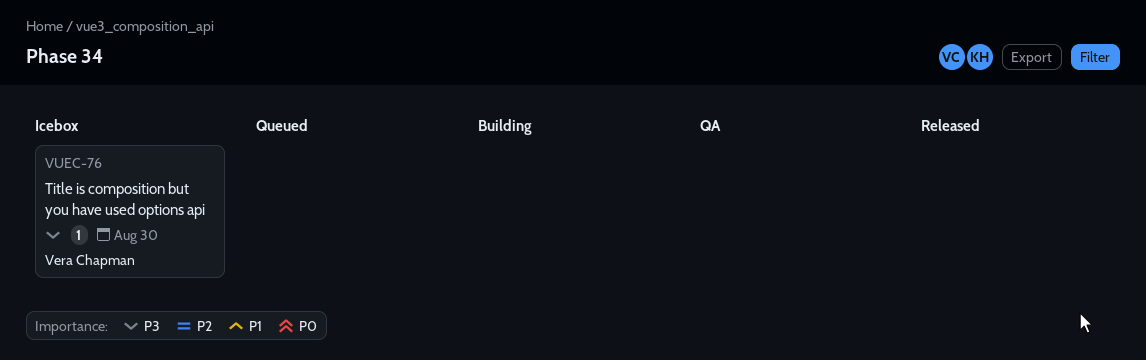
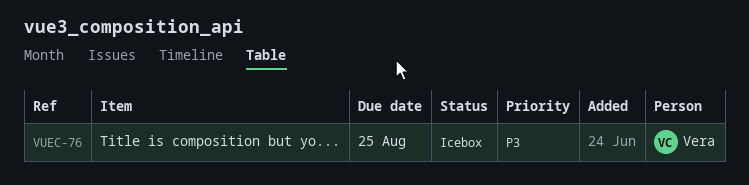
VUEC-76, due: Aug 30 -> Aug 25

